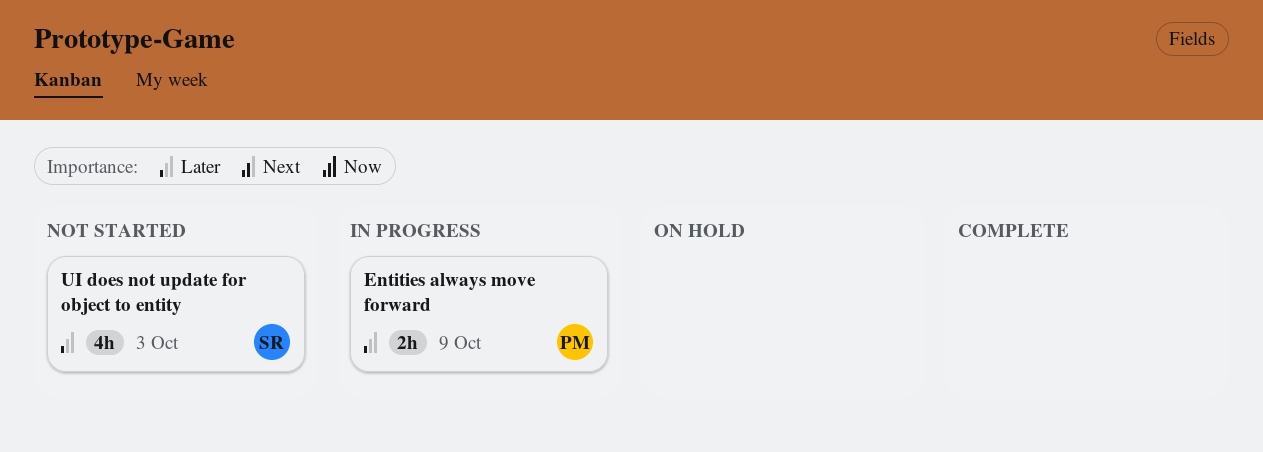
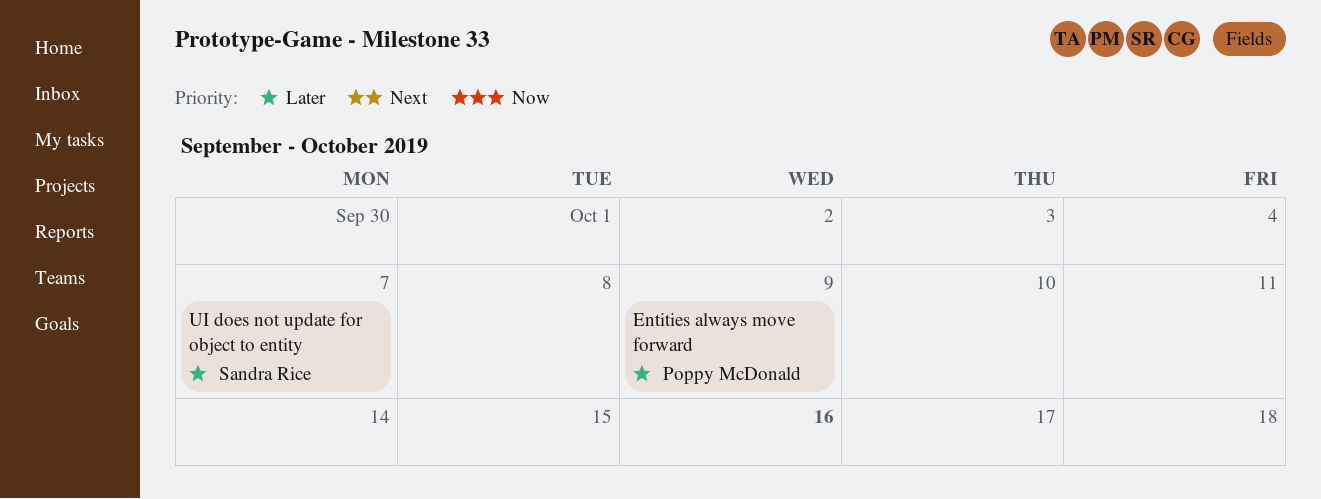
UI does not update for object to entity, due: Oct 3 -> Oct 7

